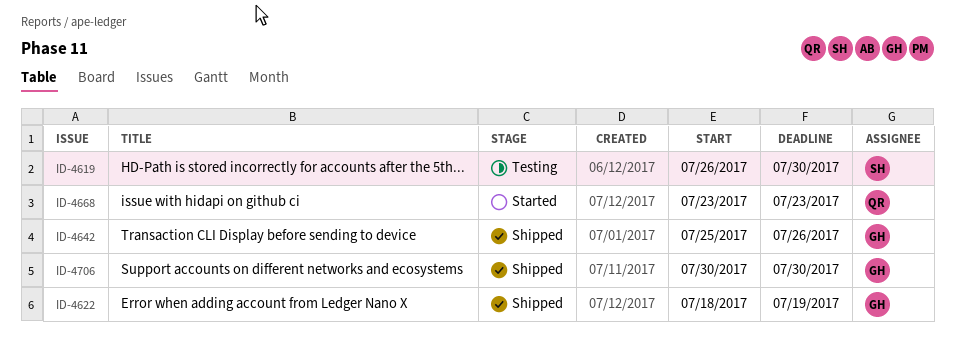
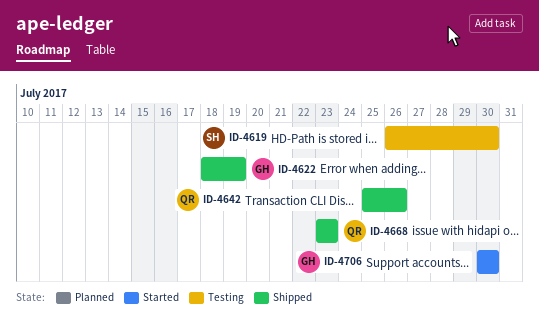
ID-4642, owner: GH -> QR
ID-4668, status: Started -> Shipped
ID-4706, status: Shipped -> Started

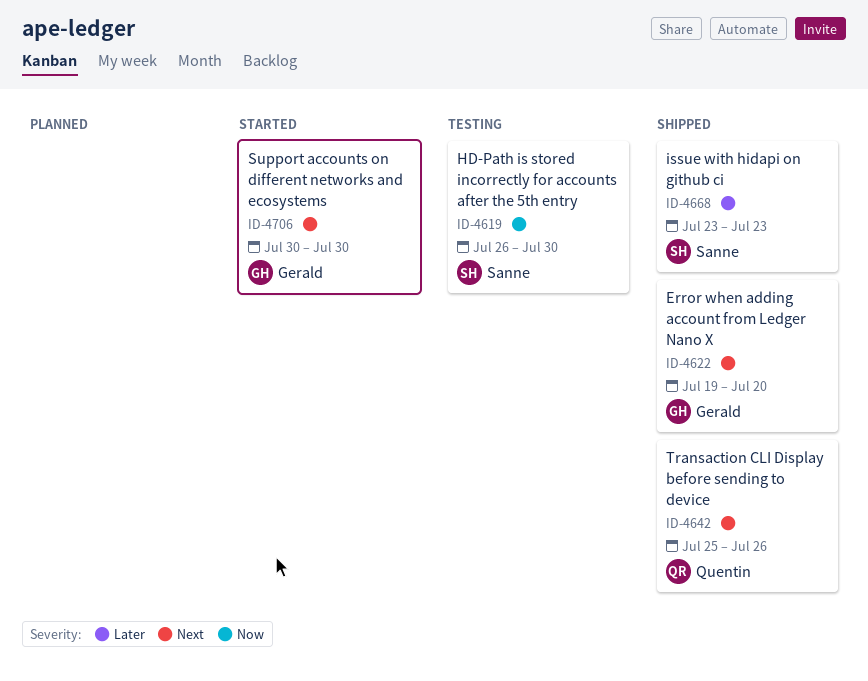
ID-4622, start: Jul 18 -> Jul 19
ID-4622, due: Jul 19 -> Jul 20
ID-4668, owner: Quentin -> Sanne

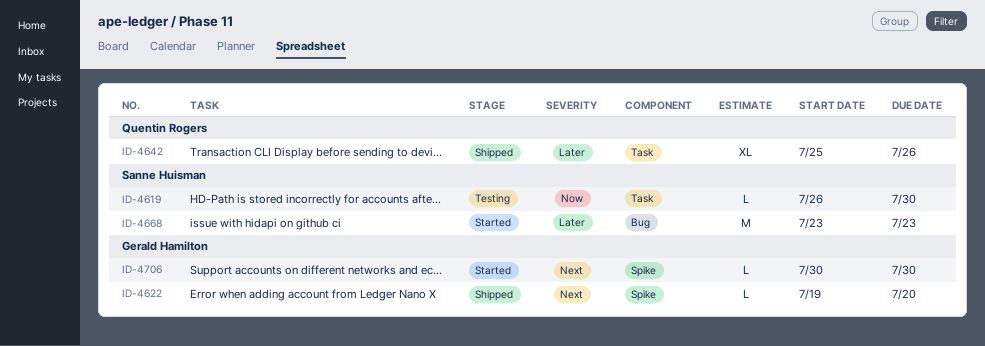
ID-4642, priority: Next -> Later
ID-4668, status: Shipped -> Started

